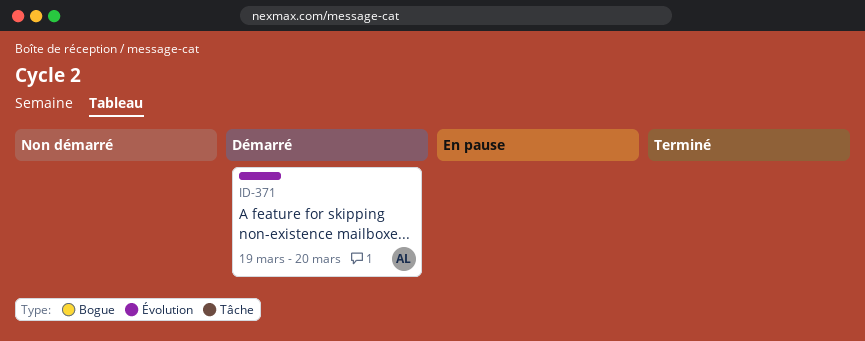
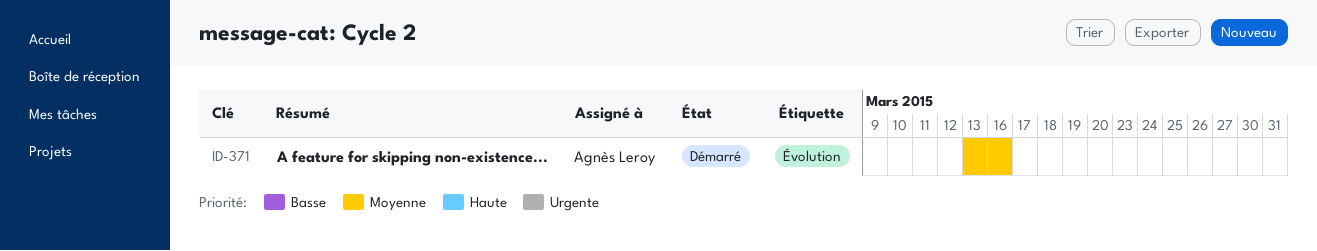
ID-371, start: Mar 19 -> Mar 13
ID-371, due: Mar 20 -> Mar 16

